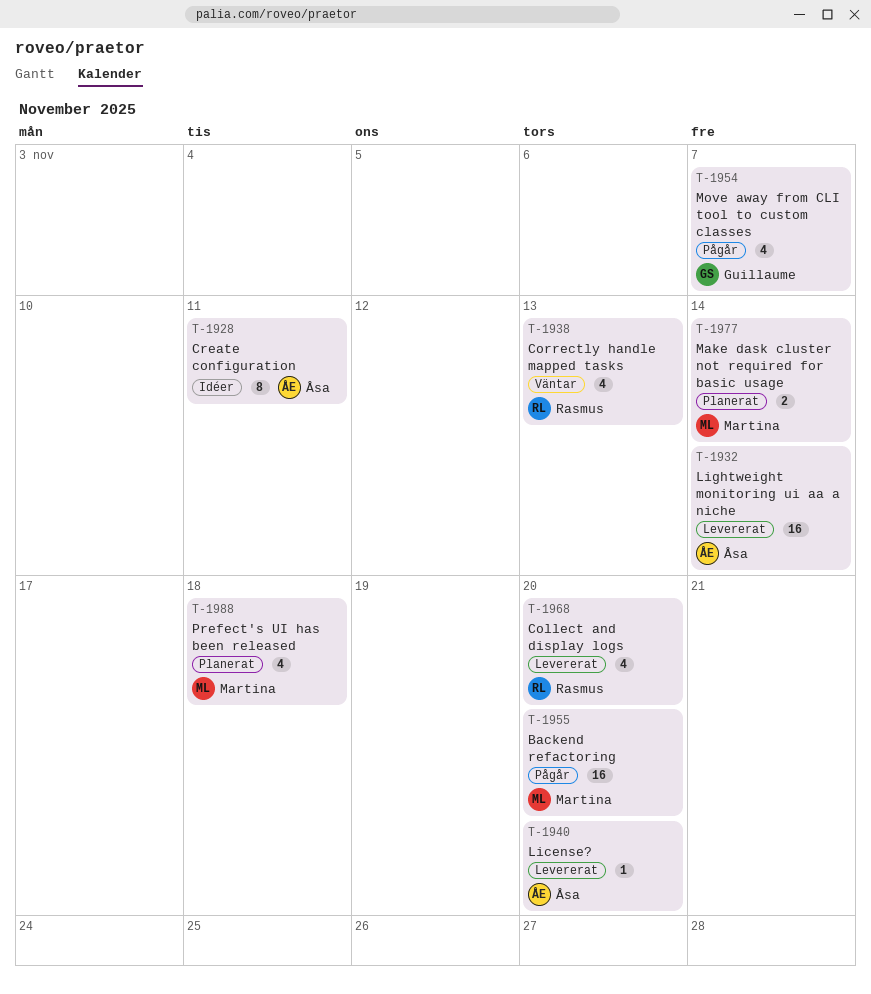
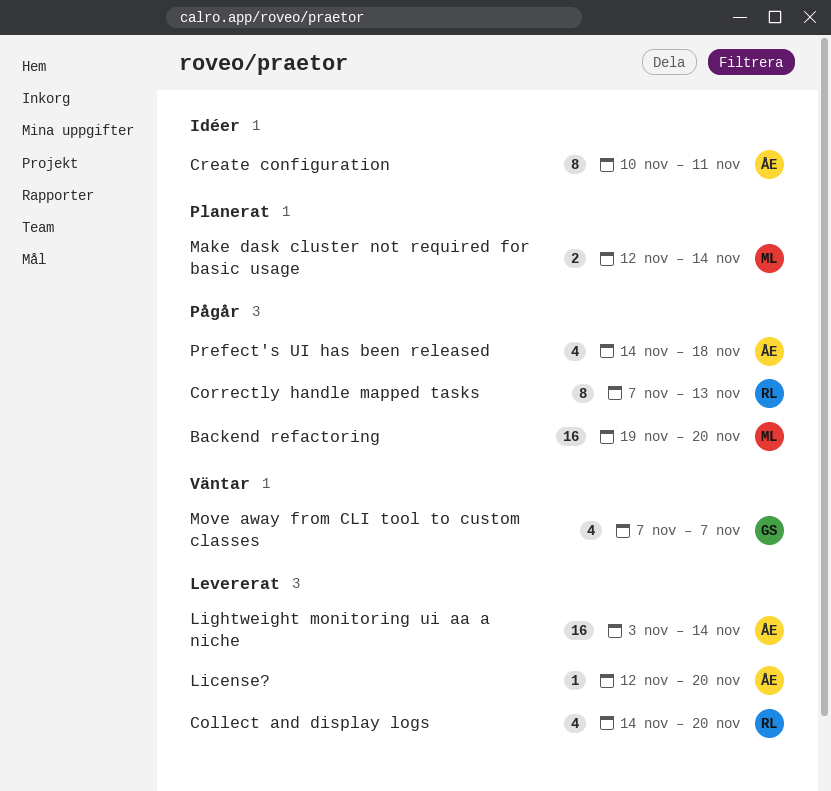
Correctly handle mapped tasks, status: Väntar -> Pågår
Correctly handle mapped tasks, estimate: 4 -> 8
Move away from CLI tool to custom classes, status: Pågår -> Väntar
Prefect's UI has been released, status: Planerat -> Pågår
Prefect's UI has been released, owner: Martina -> Åsa

